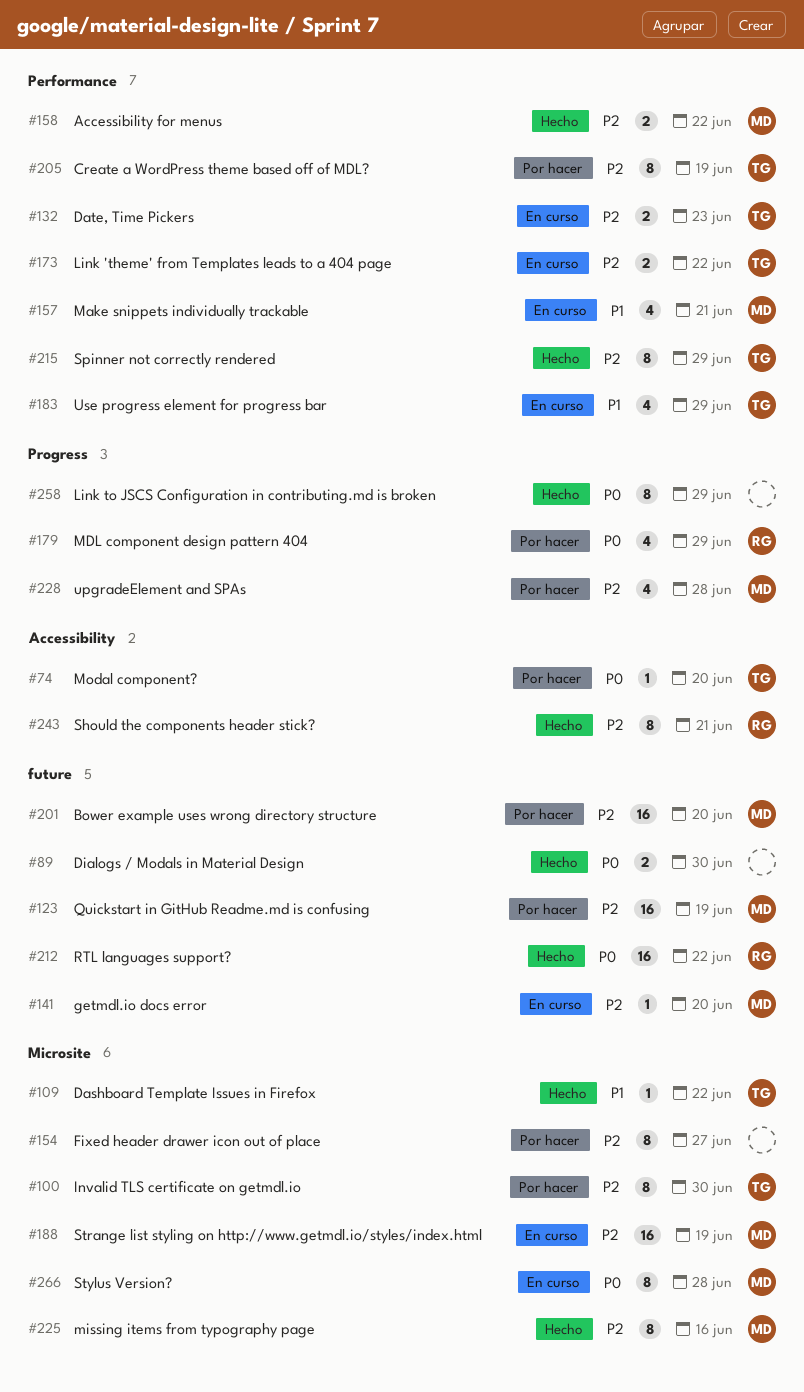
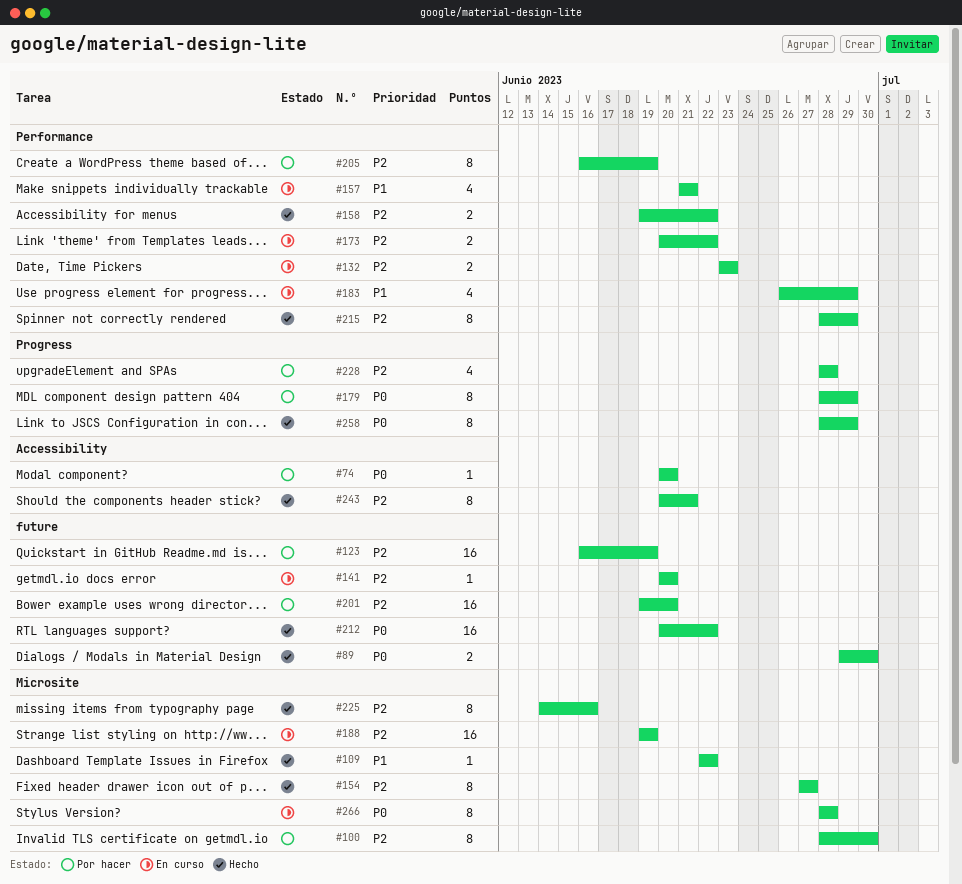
#154, status: Por hacer -> Hecho
#179, estimate: 4 -> 8

